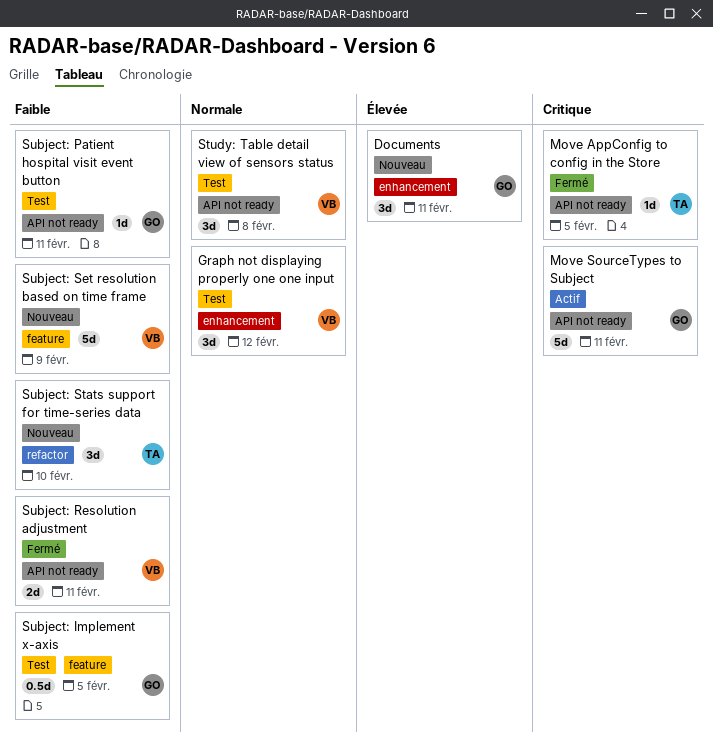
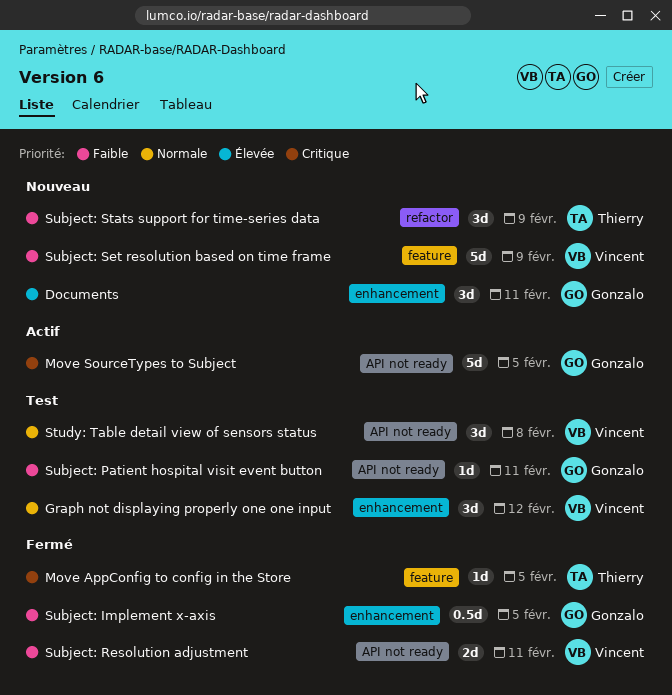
Move AppConfig to config in the Store, label: API not ready -> feature
Move SourceTypes to Subject, due: Feb 11 -> Feb 5
Subject: Implement x-axis, status: Test -> Fermé
Subject: Implement x-axis, label: feature -> enhancement
Subject: Stats support for time-series data, due: Feb 10 -> Feb 9

